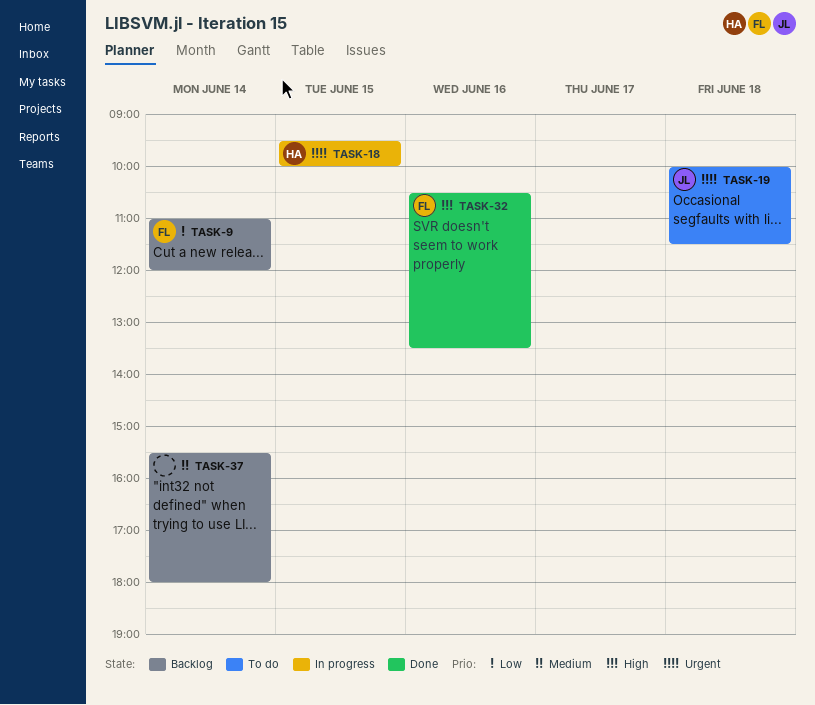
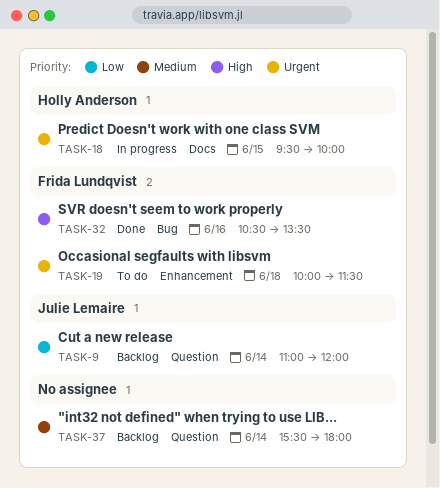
TASK-9, owner: Frida Lundqvist -> Julie Lemaire
TASK-19, owner: Julie Lemaire -> Frida Lundqvist

